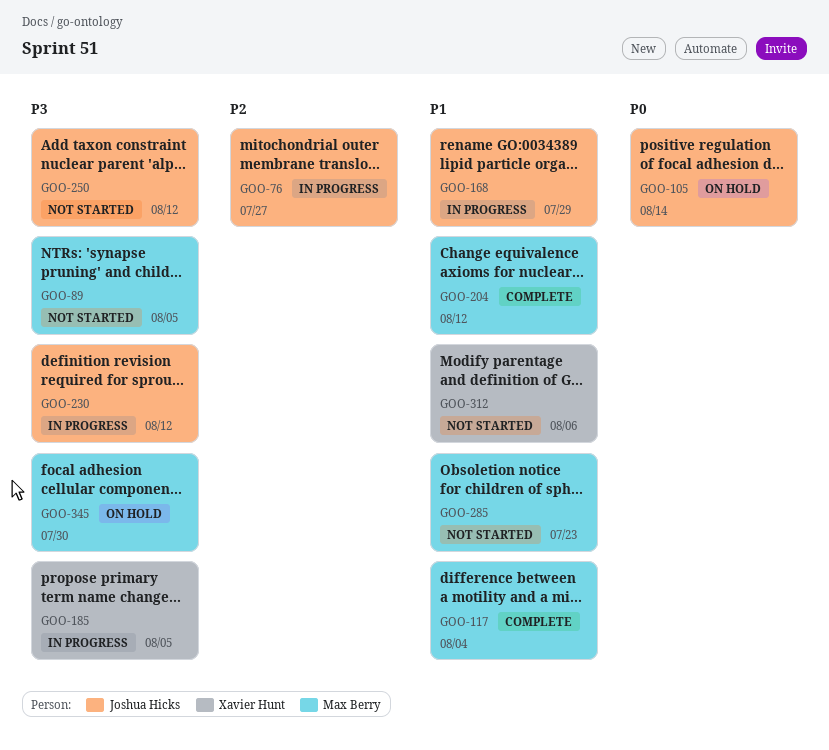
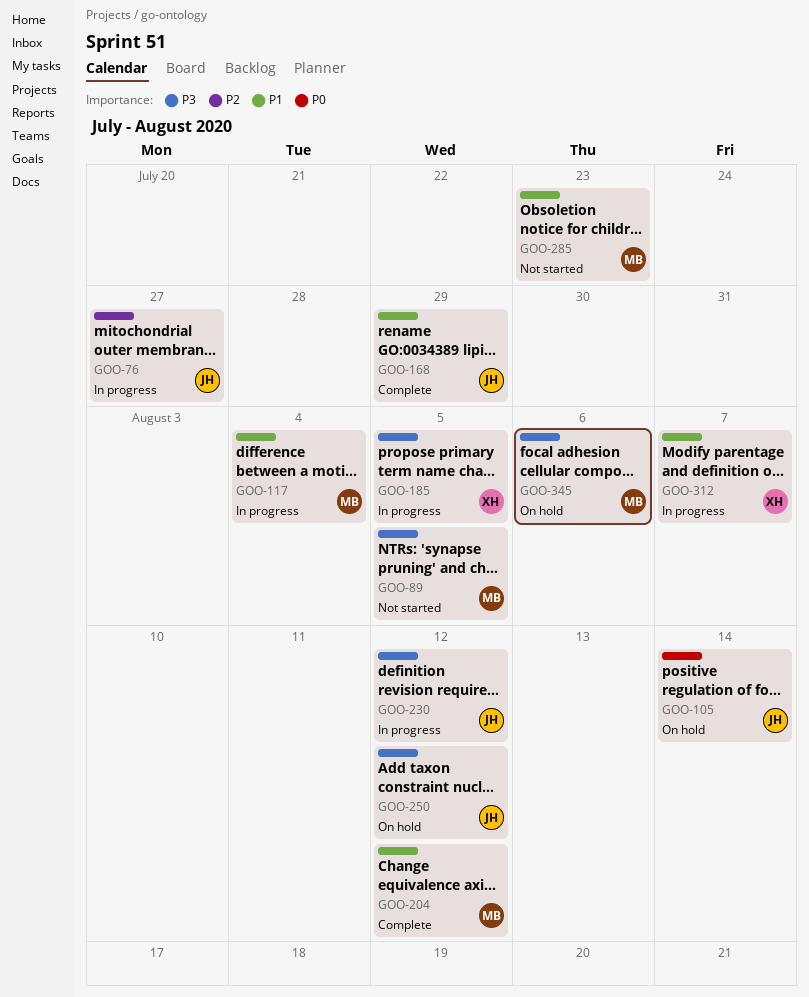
GOO-117, status: Complete -> In progress
GOO-168, status: In progress -> Complete
GOO-250, status: Not started -> On hold
GOO-312, status: Not started -> In progress
GOO-312, due: Aug 6 -> Aug 7
GOO-345, due: Jul 30 -> Aug 6

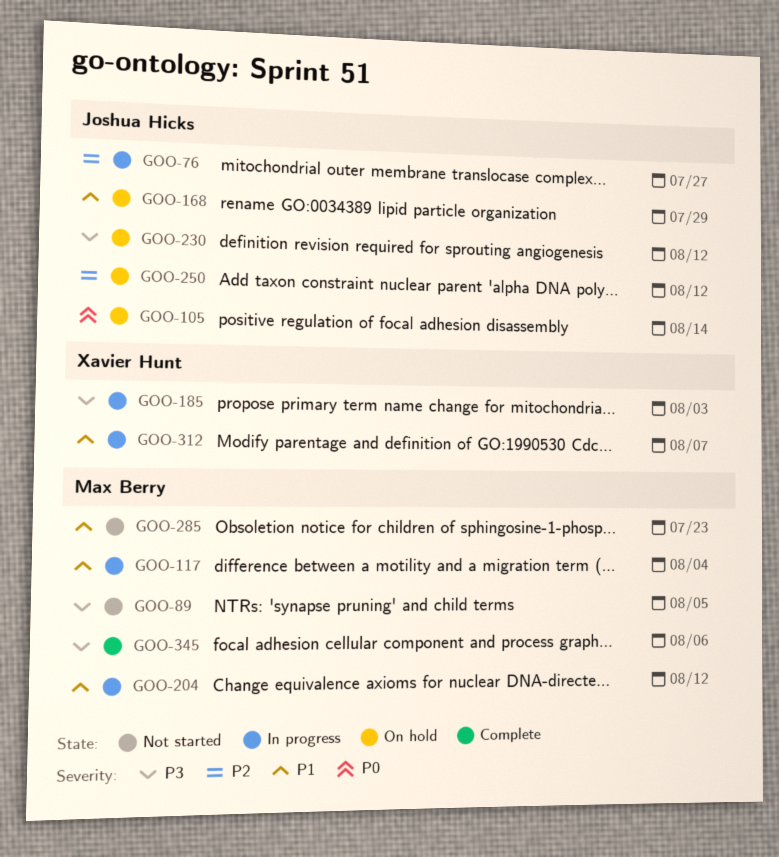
GOO-168, status: Complete -> On hold
GOO-185, due: Aug 5 -> Aug 3
GOO-204, status: Complete -> In progress
GOO-230, status: In progress -> On hold
GOO-250, priority: P3 -> P2
GOO-345, status: On hold -> Complete

